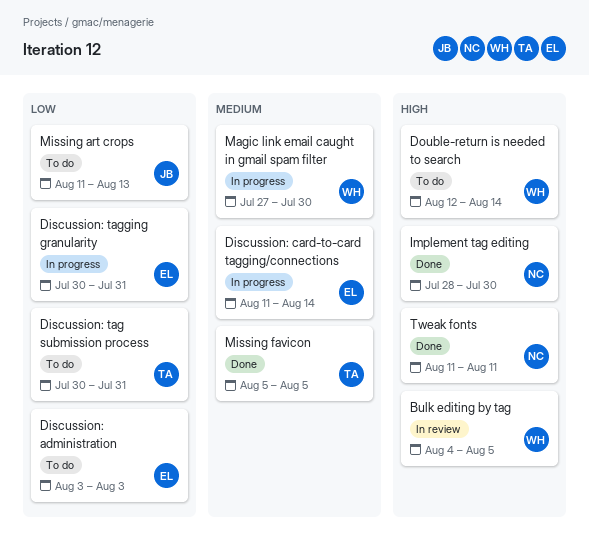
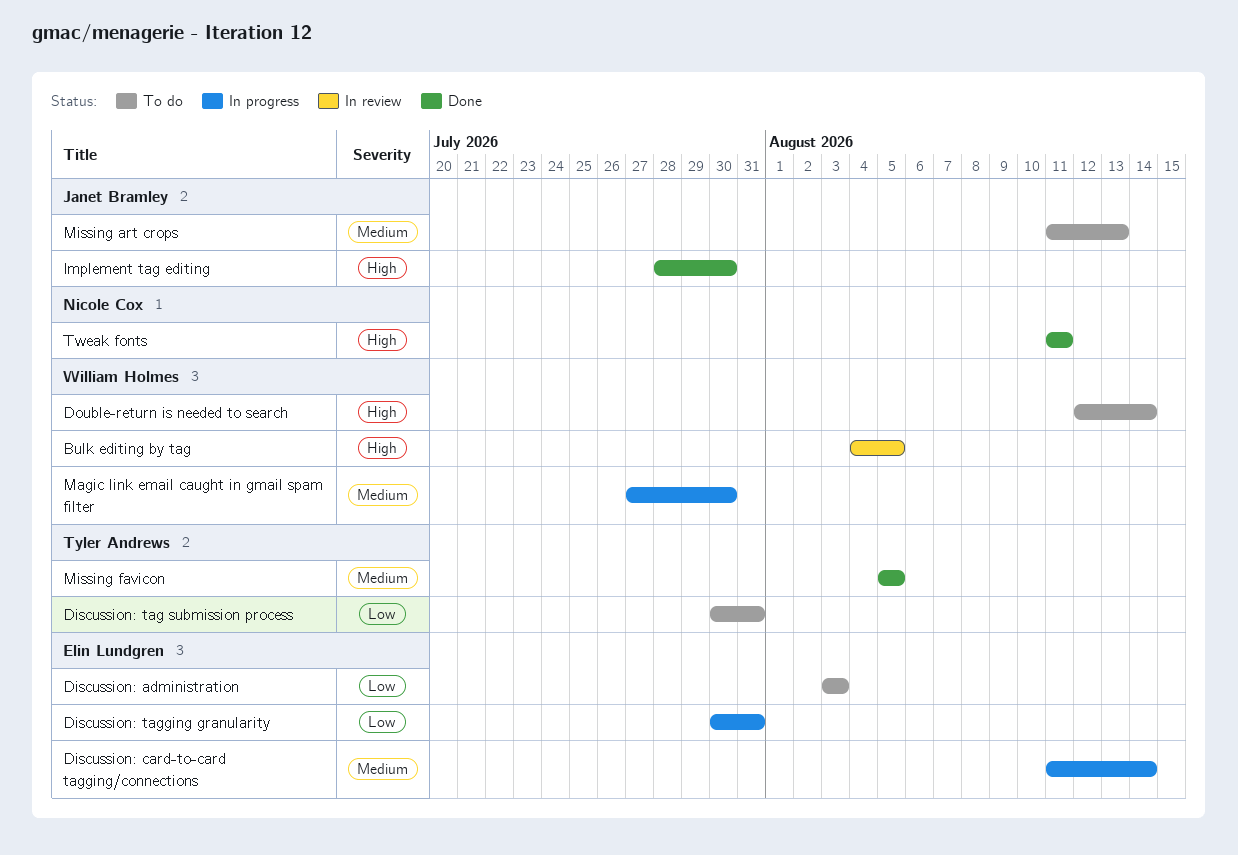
Implement tag editing, owner: Nicole Cox -> Janet Bramley
Missing art crops, priority: Low -> Medium

